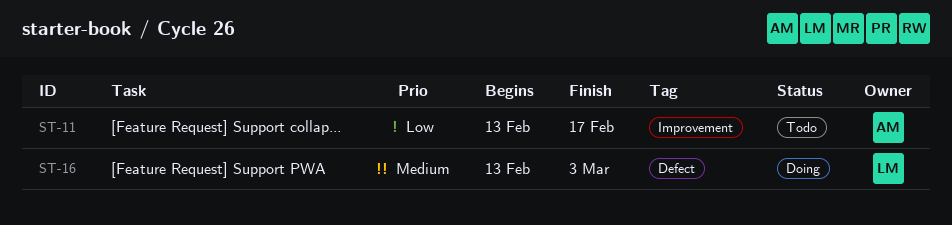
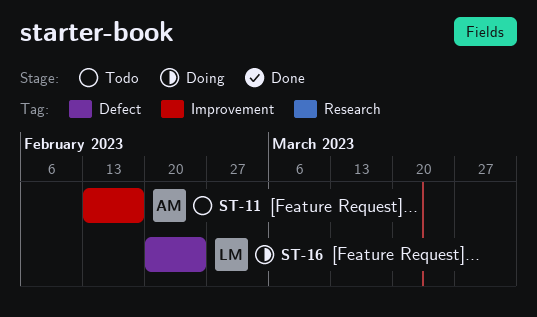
ST-16, start: Feb 13 -> Feb 20
ST-16, due: Mar 3 -> Feb 24

